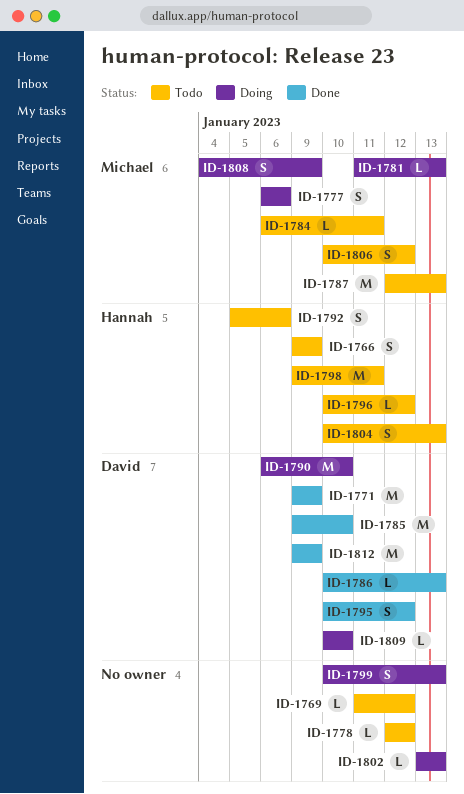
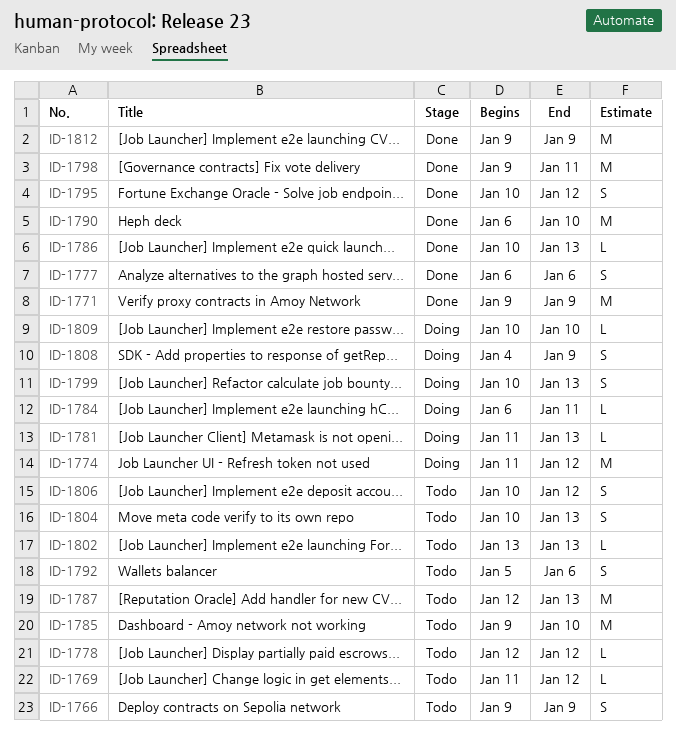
ID-1774: none -> present
ID-1777, status: Doing -> Done
ID-1784, status: Todo -> Doing
ID-1785, status: Done -> Todo
ID-1790, status: Doing -> Done
ID-1796: present -> none
ID-1798, status: Todo -> Done
ID-1802, status: Doing -> Todo

